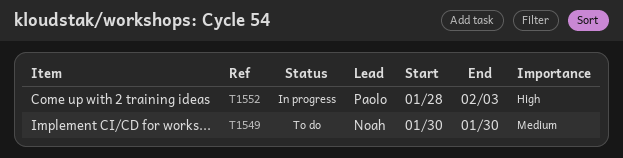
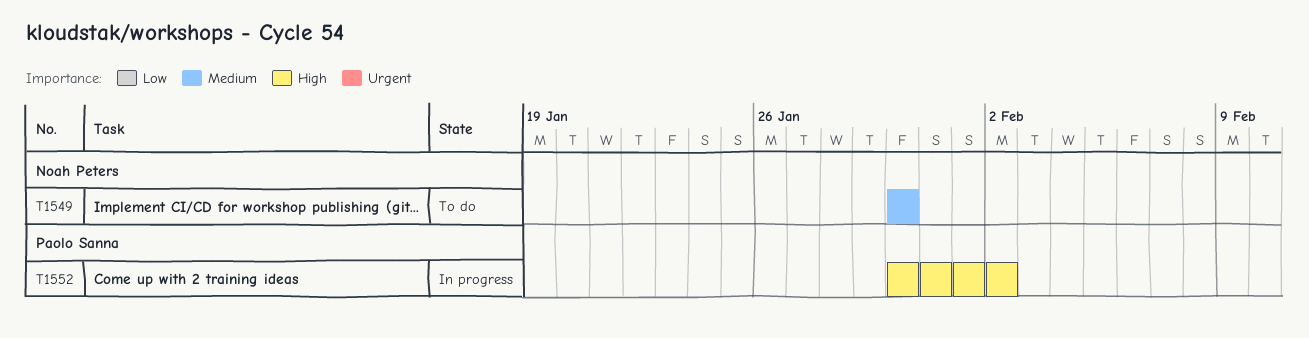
T1552, start: Jan 28 -> Jan 30
T1552, due: Feb 3 -> Feb 2

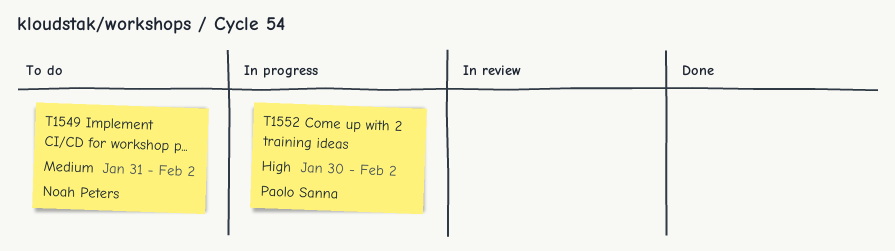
T1549, start: Jan 30 -> Jan 31
T1549, due: Jan 30 -> Feb 2

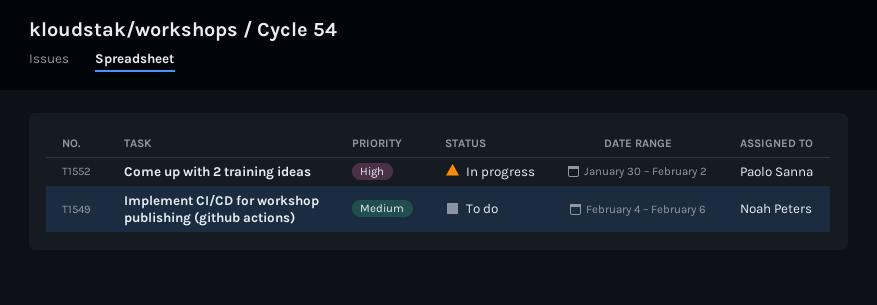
T1549, start: Jan 31 -> Feb 4
T1549, due: Feb 2 -> Feb 6

